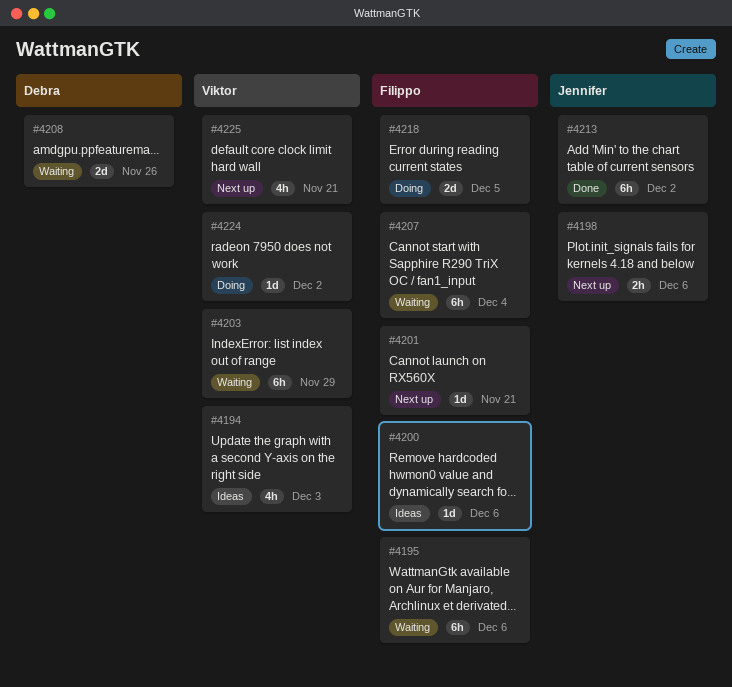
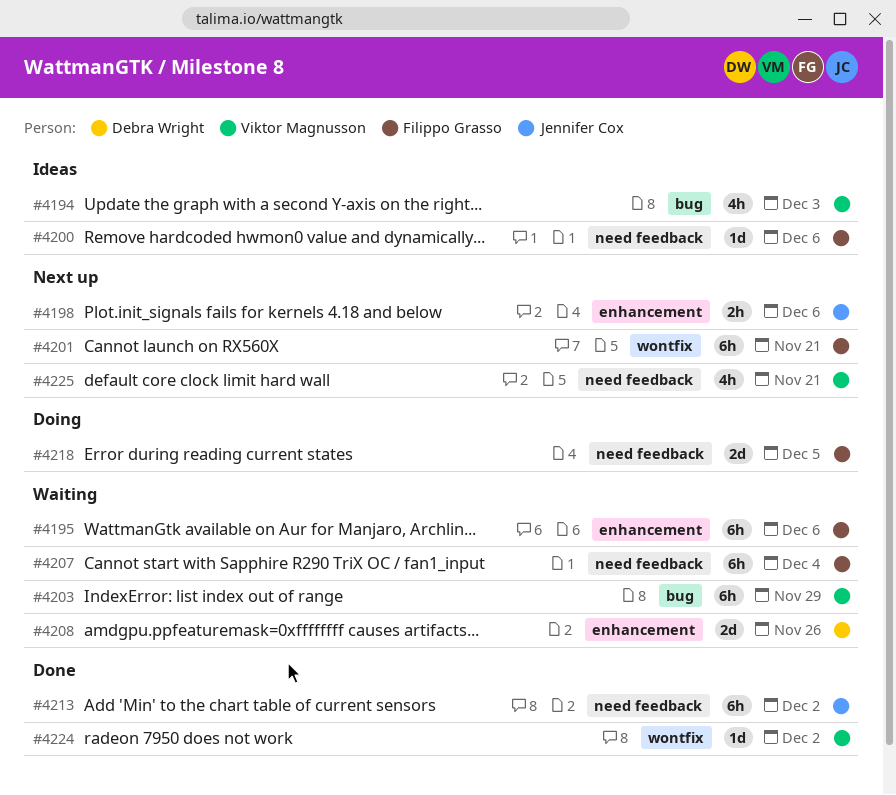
#4201, estimate: 1d -> 6h
#4224, status: Doing -> Done

